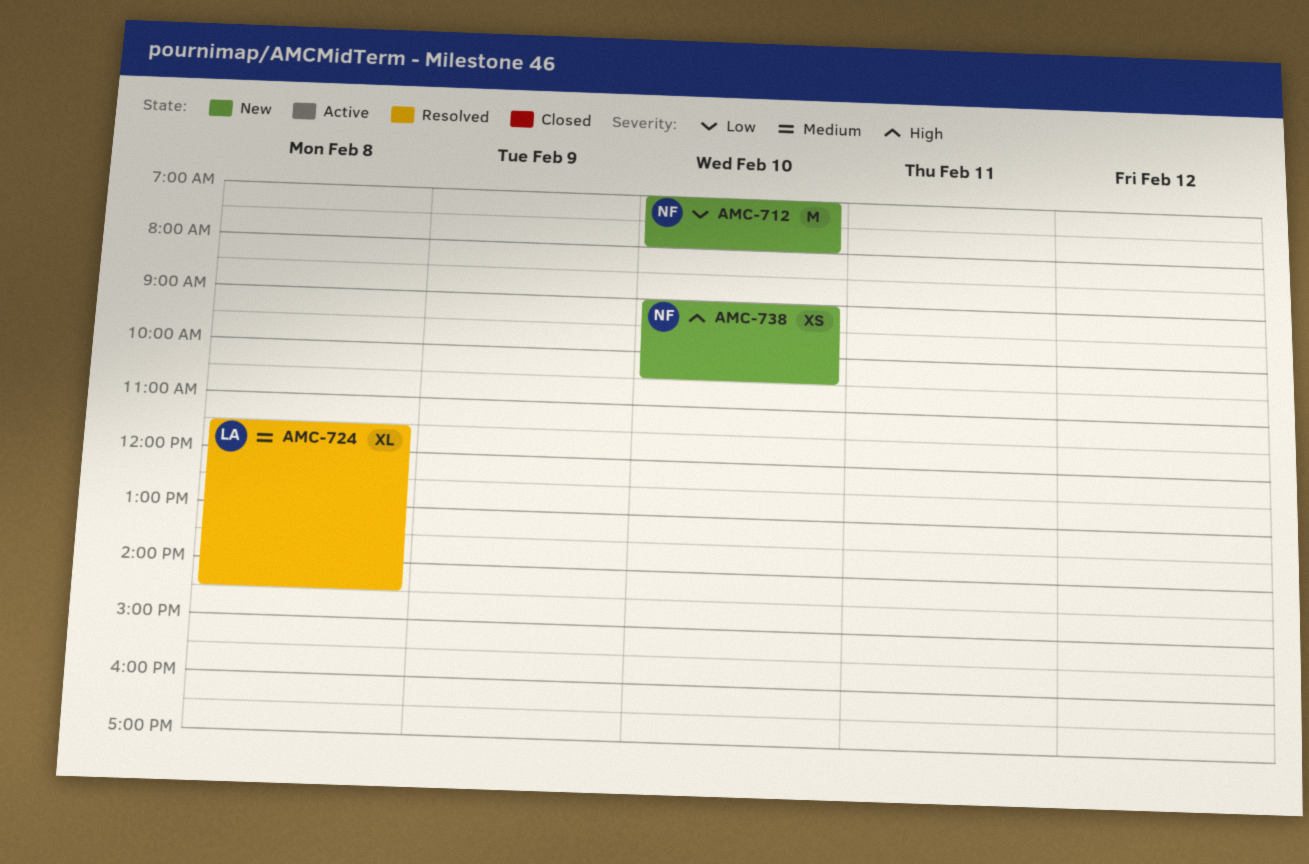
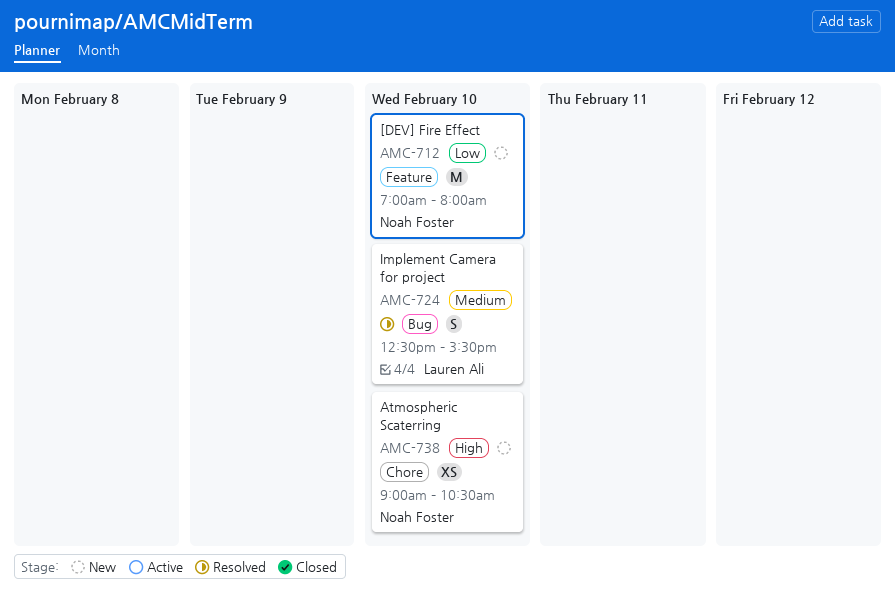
AMC-724, estimate: XL -> S
AMC-724, day: Feb 8 -> Feb 10
AMC-724, begins: 11:30 -> 12:30
AMC-724, ends: 14:30 -> 15:30

